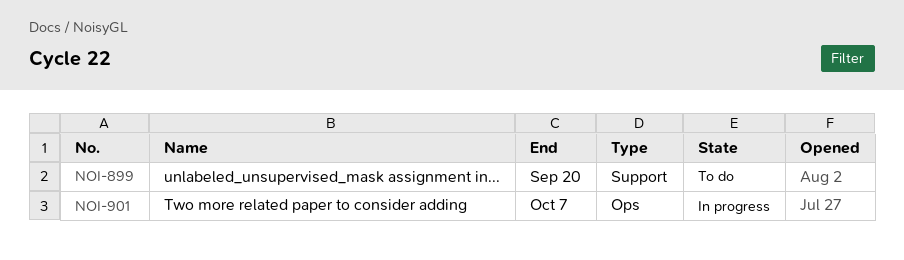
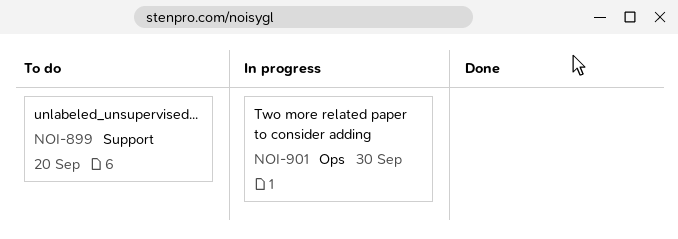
NOI-901, due: Oct 7 -> Sep 30

